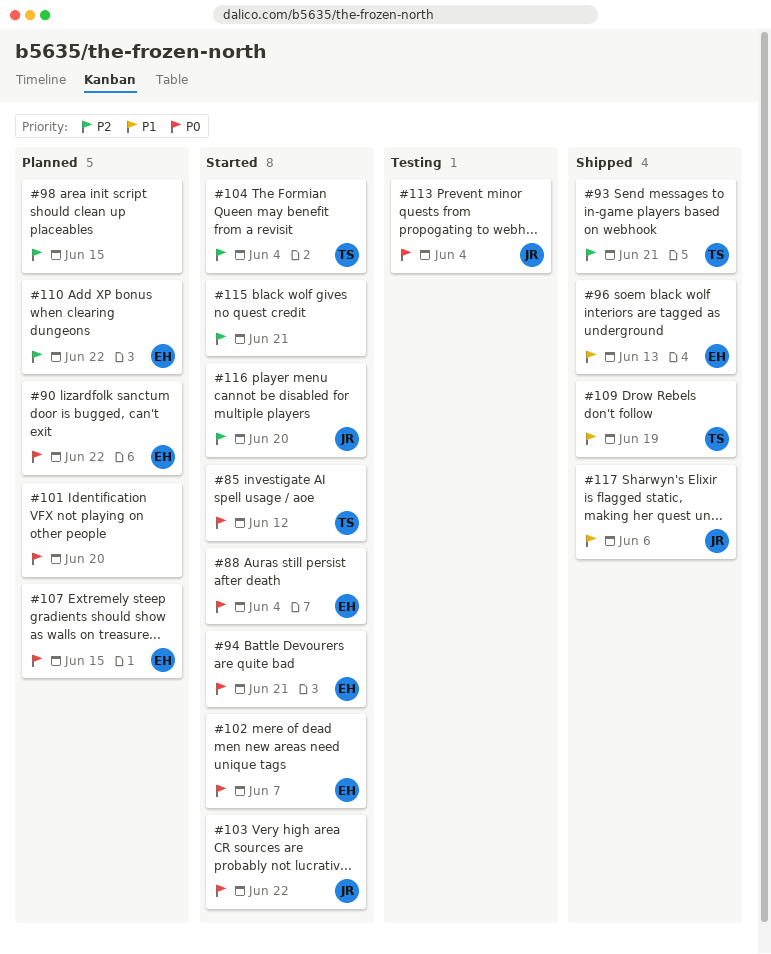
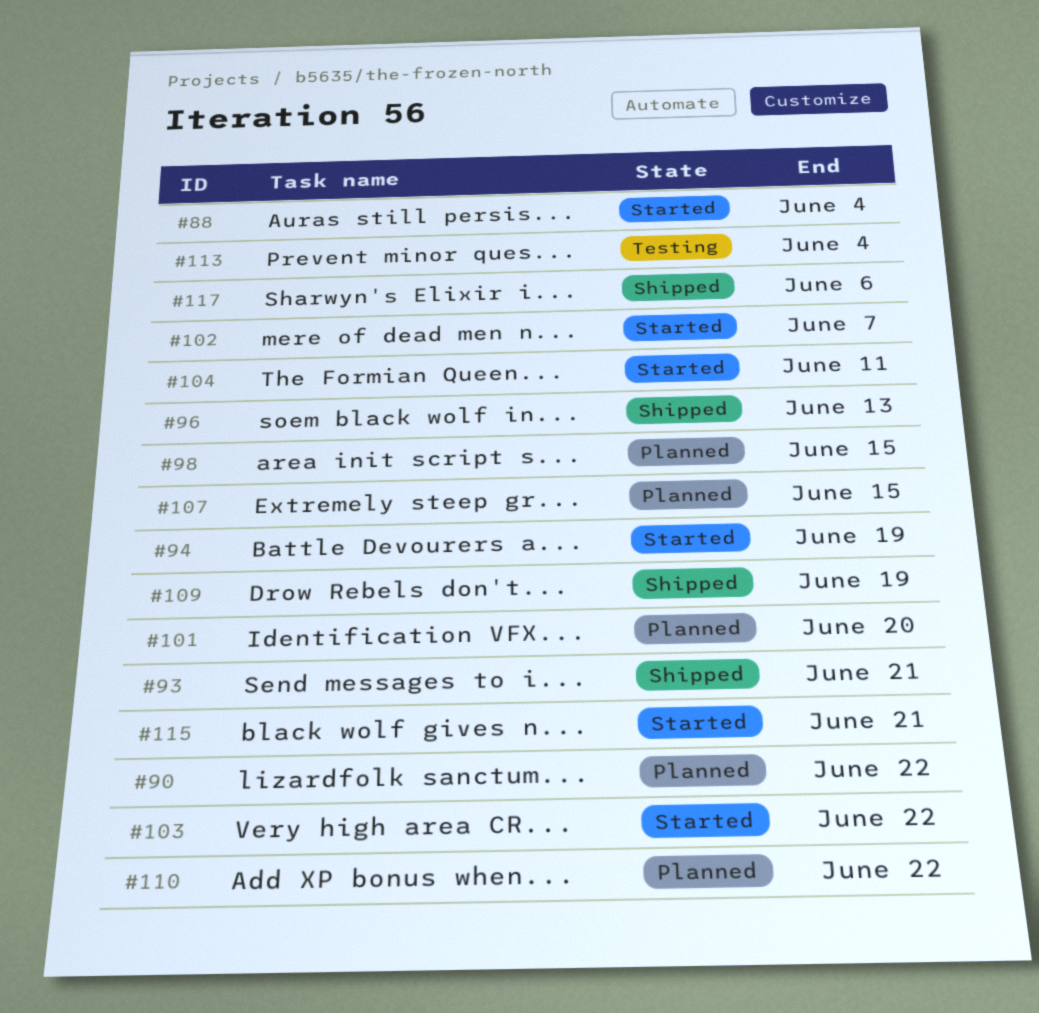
#85: present -> none
#94, due: Jun 21 -> Jun 19
#104, due: Jun 4 -> Jun 11
#116: present -> none

